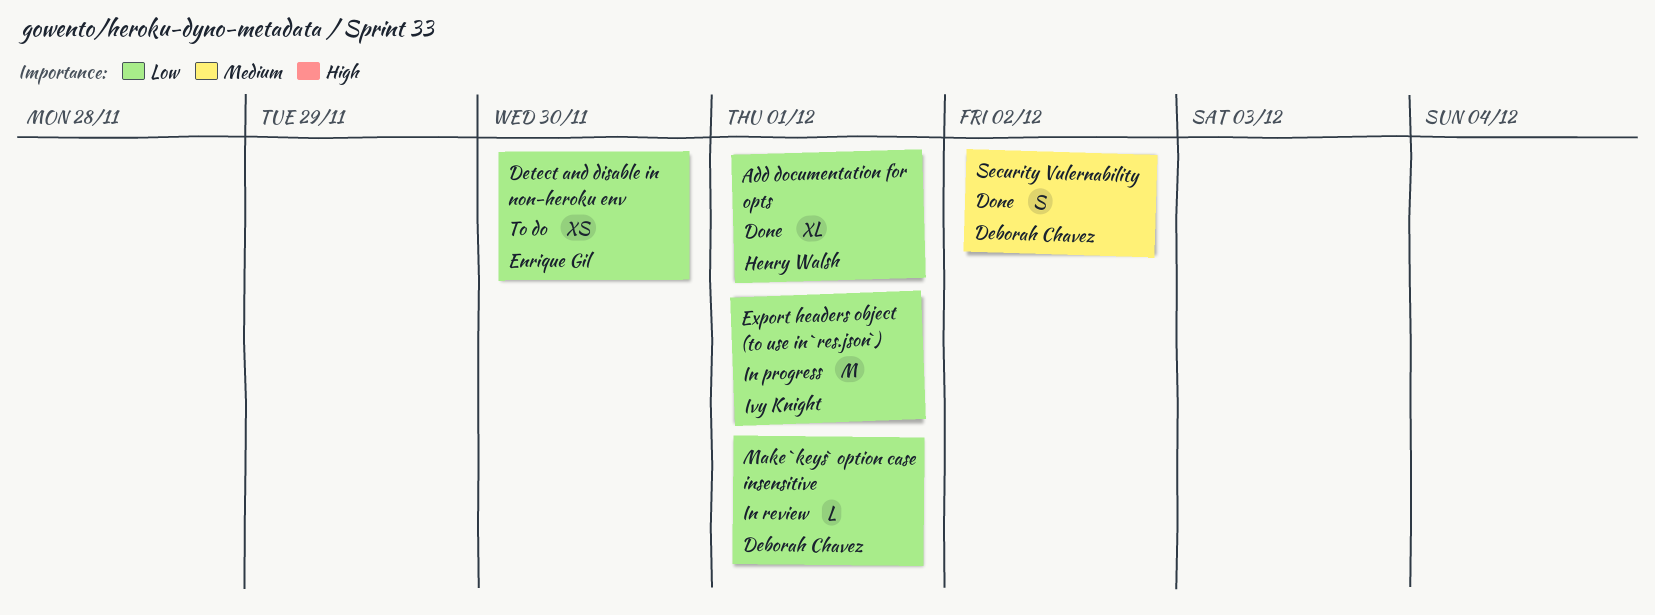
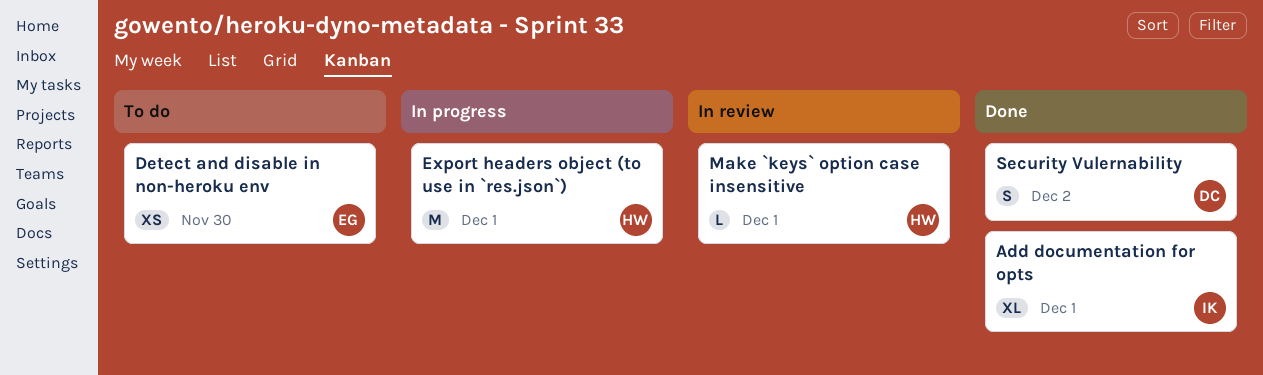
Add documentation for opts, owner: Henry Walsh -> Ivy Knight
Export headers object (to use in `res.json`), owner: Ivy Knight -> Henry Walsh
Make `keys` option case insensitive, owner: Deborah Chavez -> Henry Walsh

